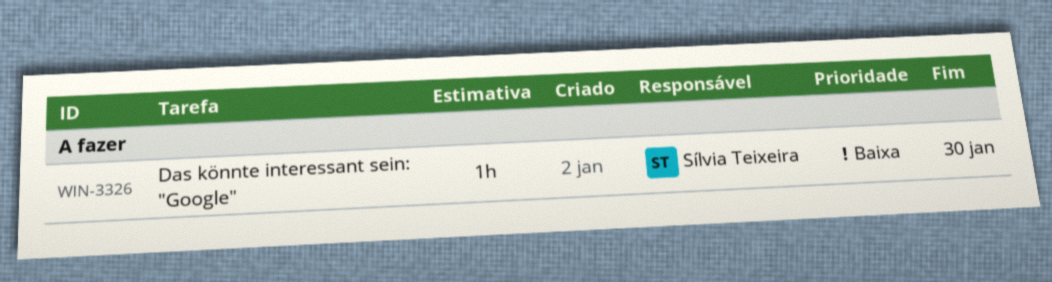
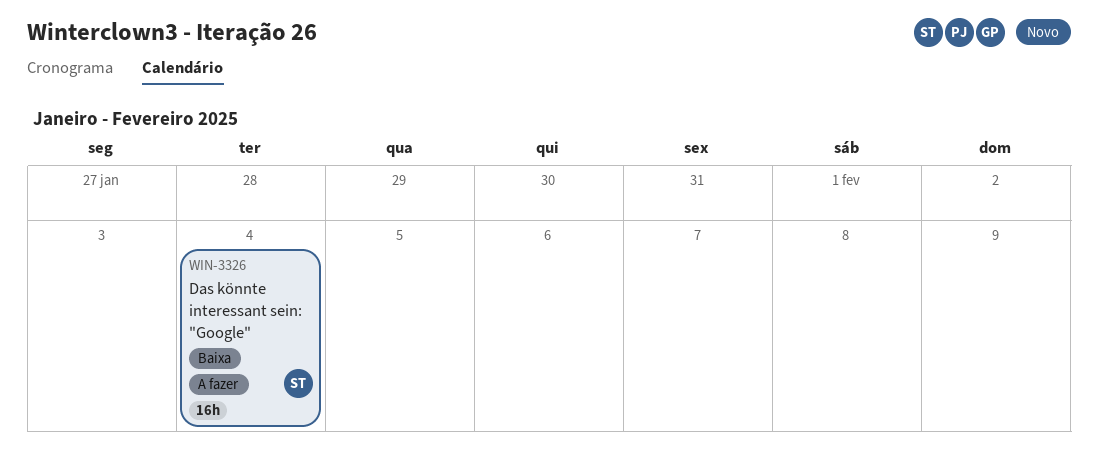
WIN-3326, estimate: 1h -> 16h
WIN-3326, due: Jan 30 -> Feb 4

